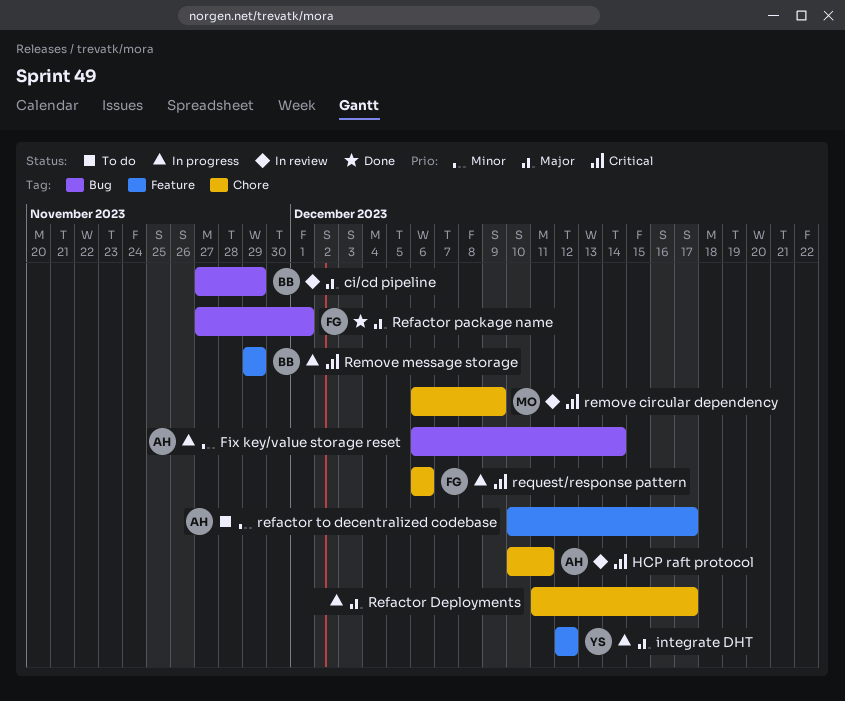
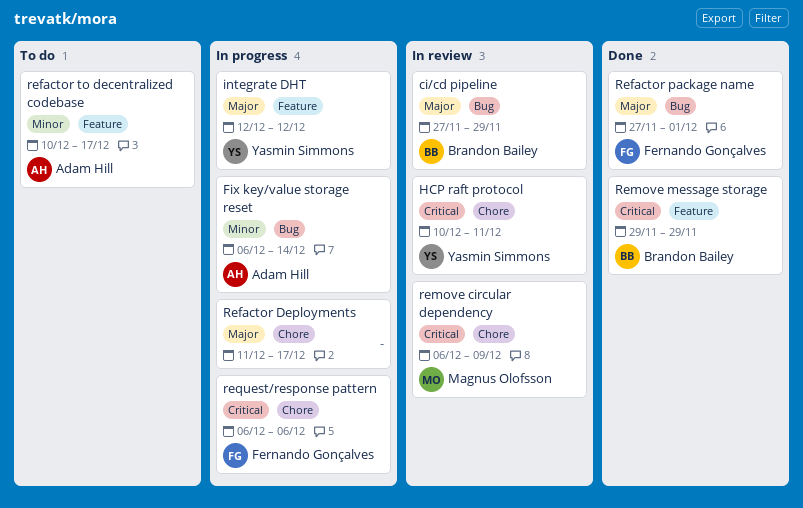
HCP raft protocol, owner: Adam Hill -> Yasmin Simmons
Remove message storage, status: In progress -> Done

